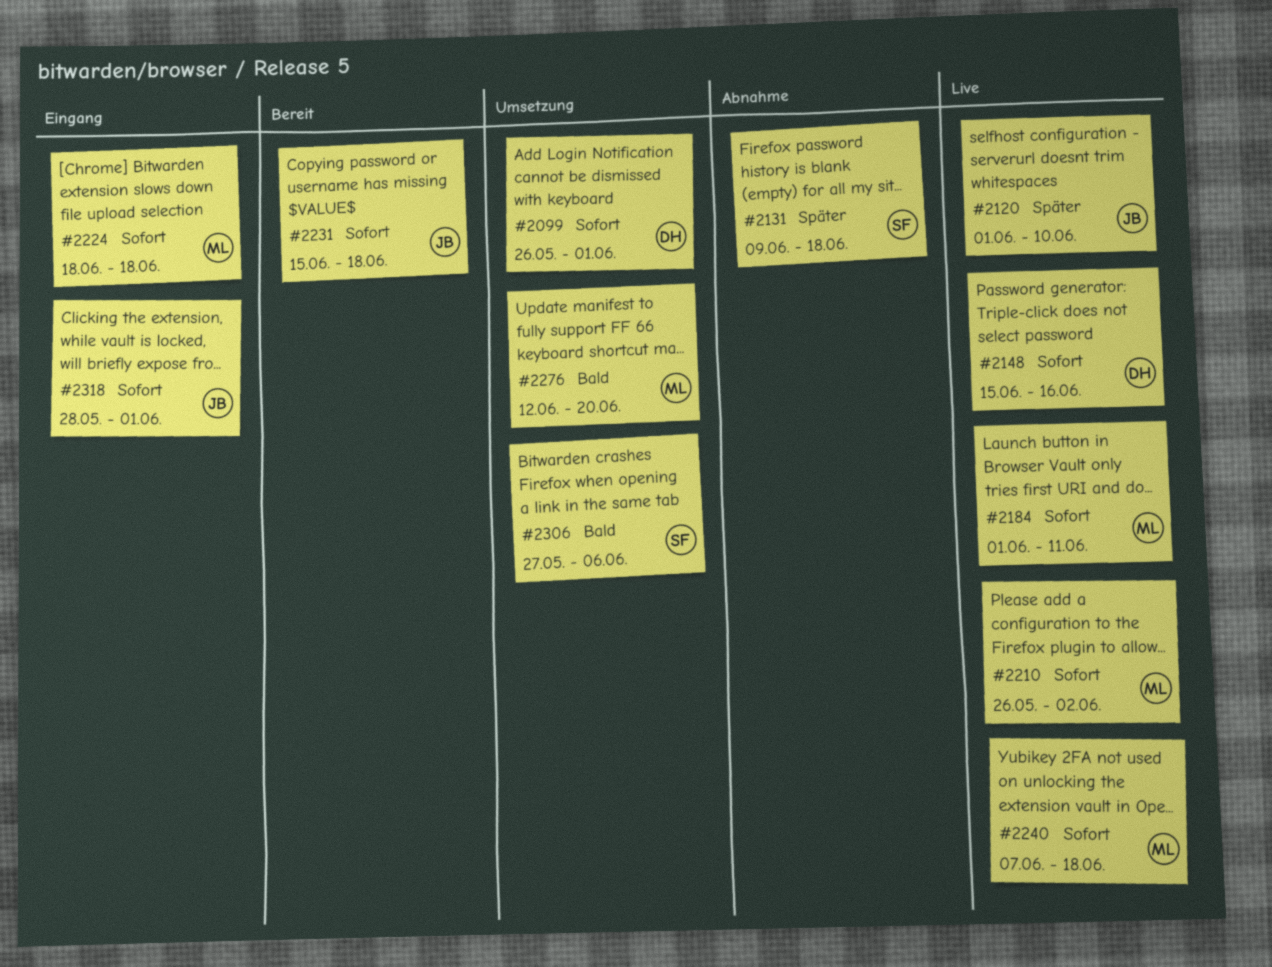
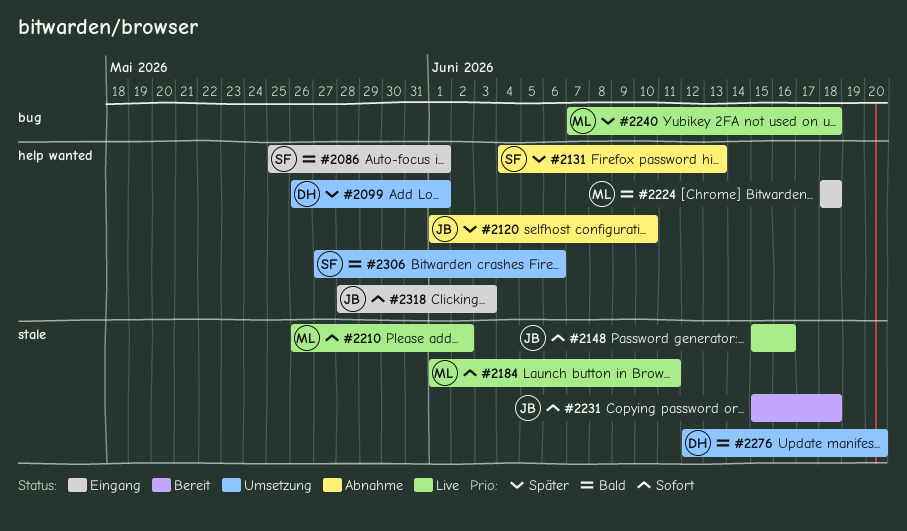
#2086: none -> present
#2099, priority: Sofort -> Später
#2120, status: Live -> Abnahme
#2131, start: Jun 9 -> Jun 4
#2131, due: Jun 18 -> Jun 13
#2148, owner: DH -> JB
#2224, priority: Sofort -> Bald
#2240, priority: Sofort -> Später
#2276, owner: ML -> DH
#2318, due: Jun 1 -> Jun 3

